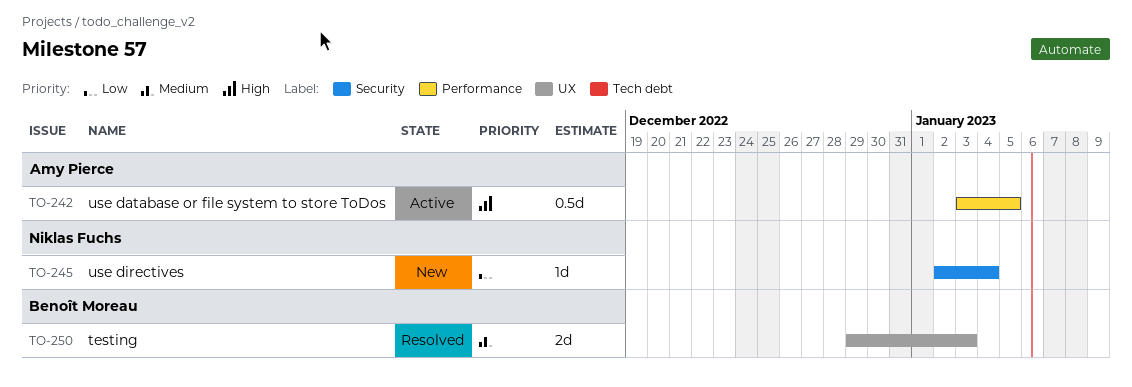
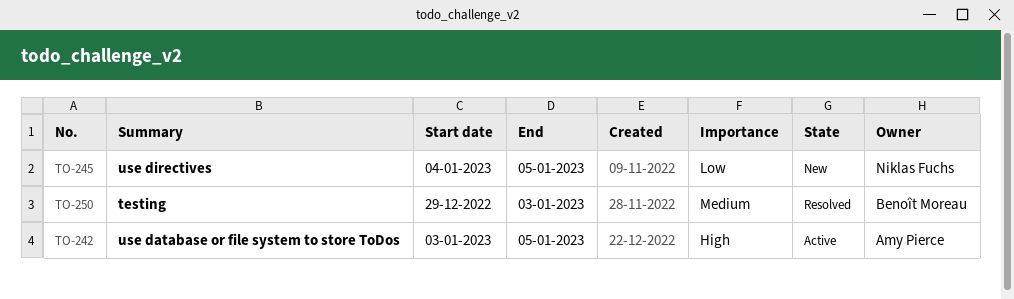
TO-245, start: Jan 2 -> Jan 4
TO-245, due: Jan 4 -> Jan 5

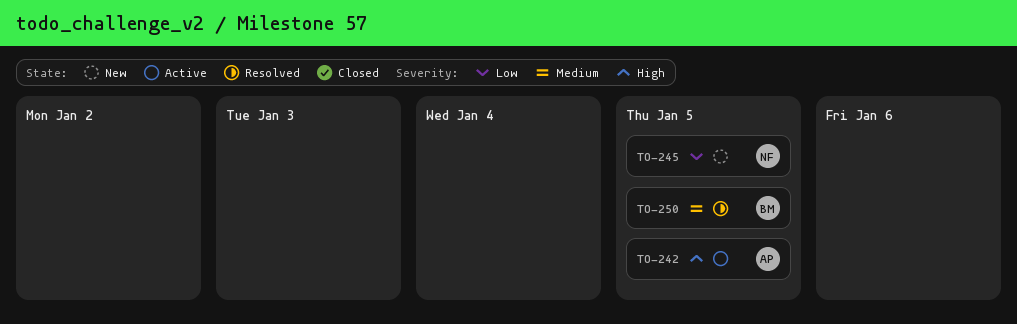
TO-250, due: Jan 3 -> Jan 5

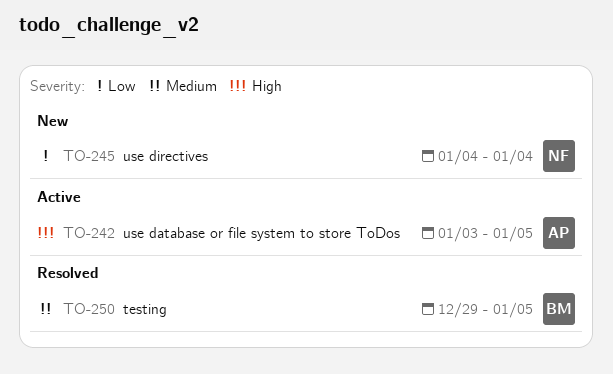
TO-245, due: Jan 5 -> Jan 4

